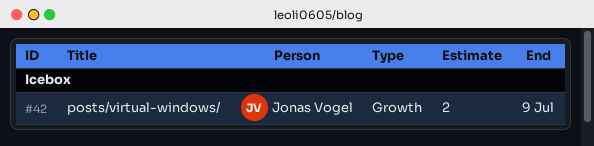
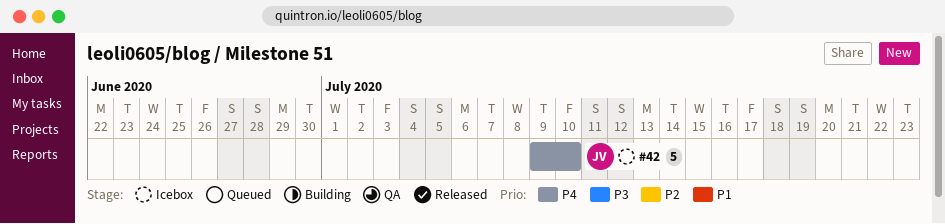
#42, estimate: 2 -> 5
#42, due: Jul 9 -> Jul 10

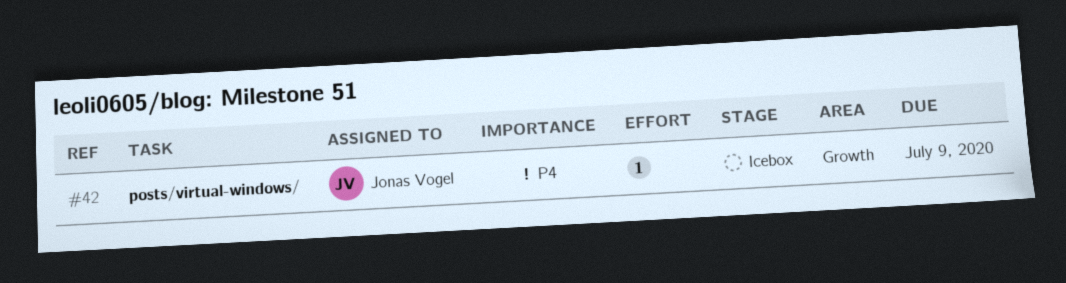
#42, estimate: 5 -> 1
#42, due: Jul 10 -> Jul 9

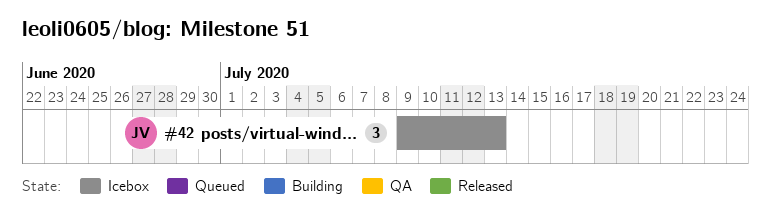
#42, estimate: 1 -> 3
#42, due: Jul 9 -> Jul 13

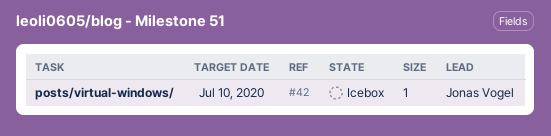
#42, estimate: 3 -> 1
#42, due: Jul 13 -> Jul 10

